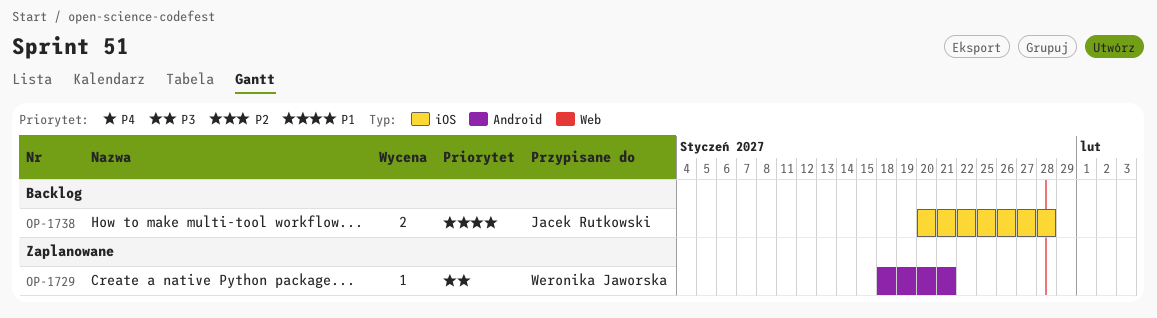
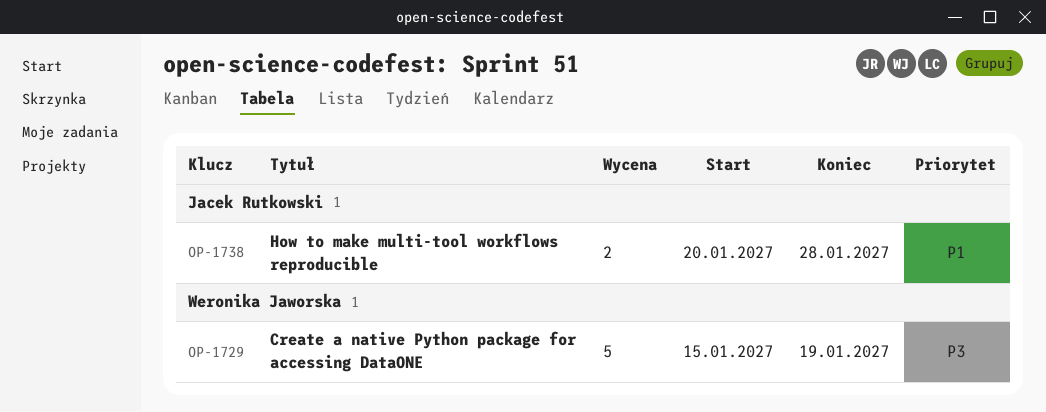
OP-1729, estimate: 1 -> 5
OP-1729, start: Jan 18 -> Jan 15
OP-1729, due: Jan 21 -> Jan 19

